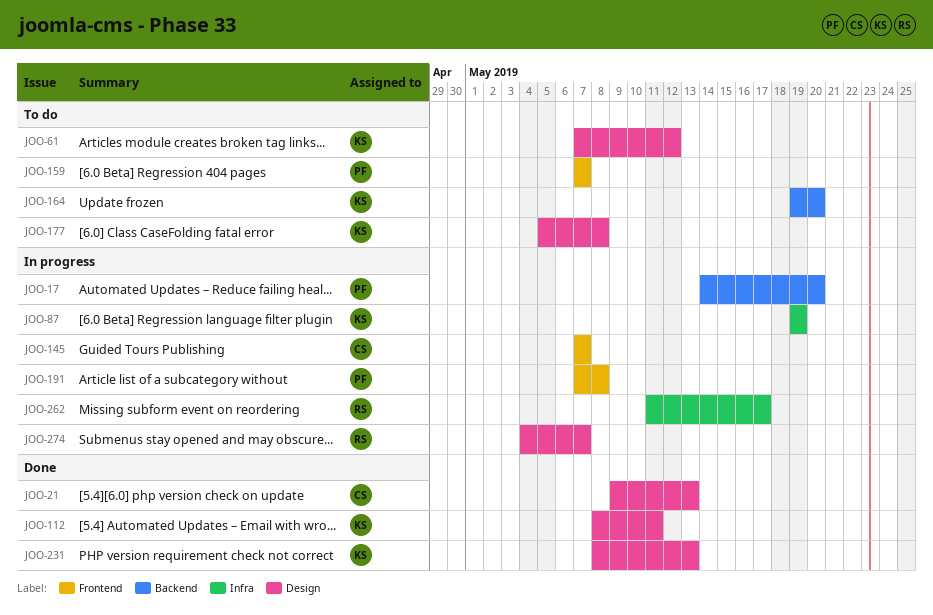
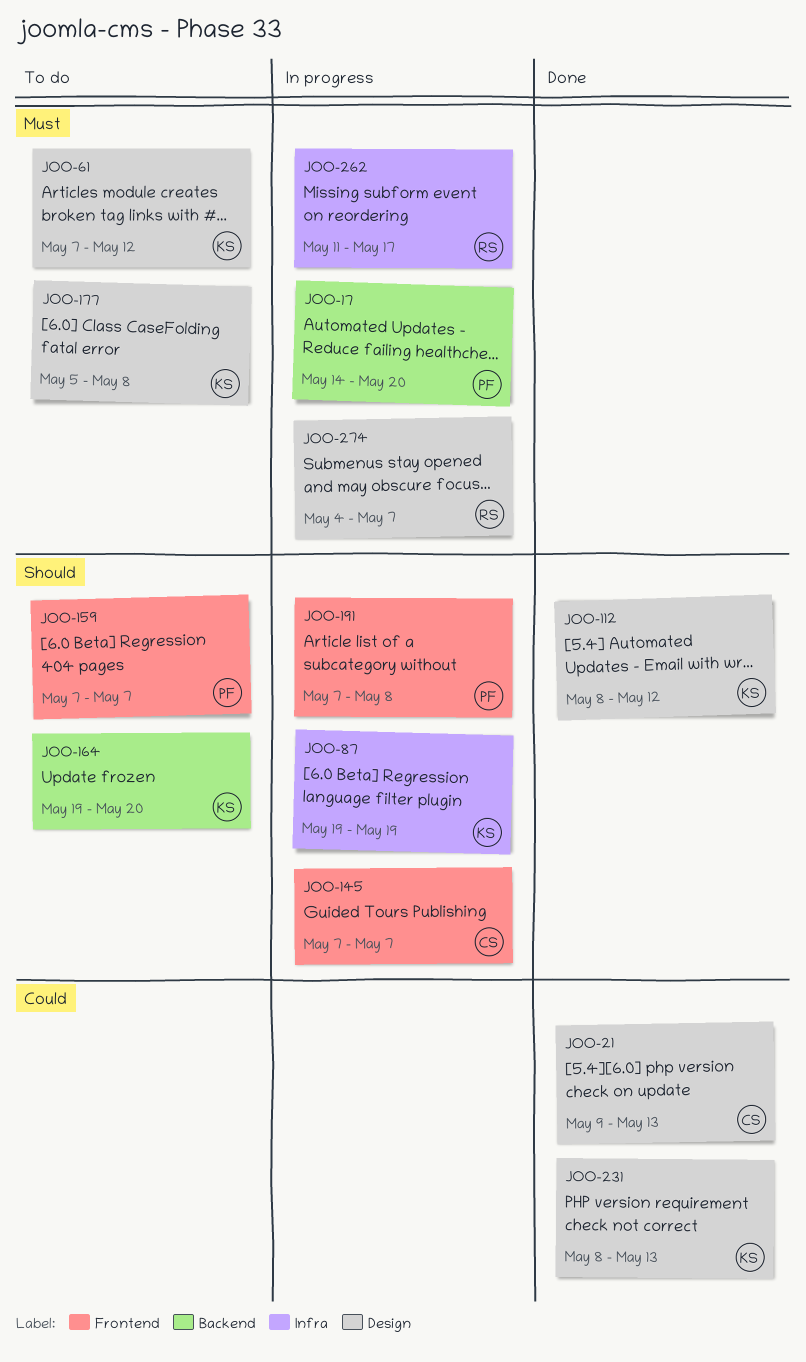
JOO-112, due: May 11 -> May 12

